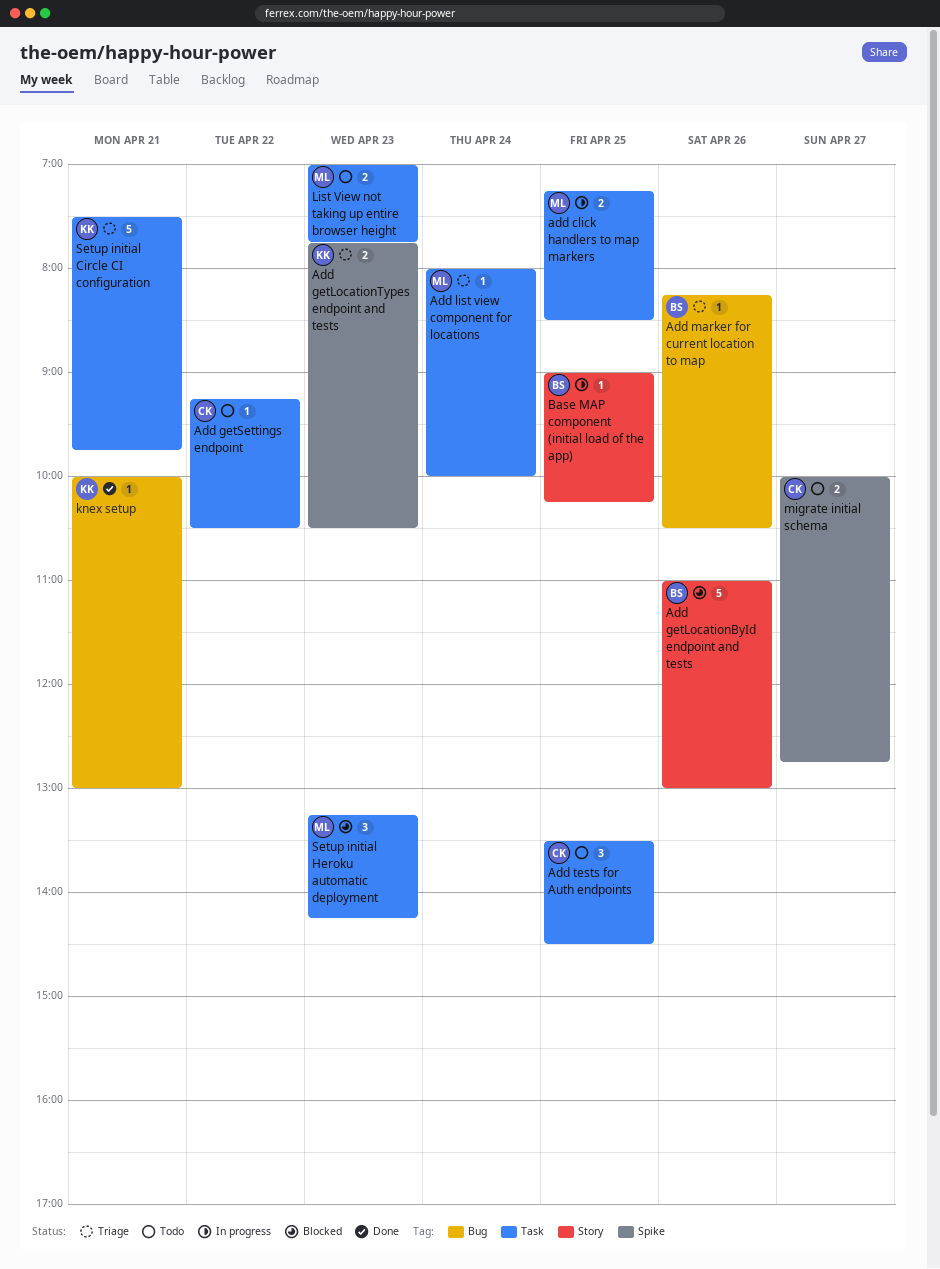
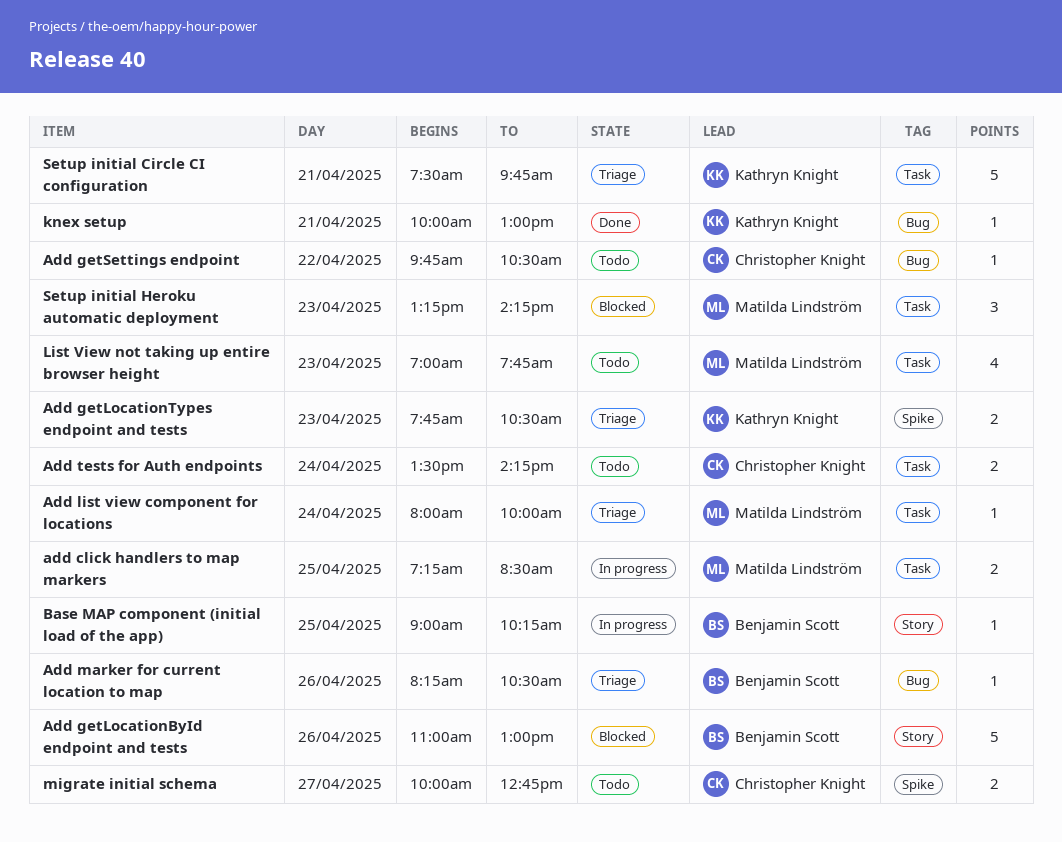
Add getSettings endpoint, label: Task -> Bug
Add getSettings endpoint, begins: 09:15 -> 09:45
Add tests for Auth endpoints, estimate: 3 -> 2
Add tests for Auth endpoints, day: Apr 25 -> Apr 24
Add tests for Auth endpoints, ends: 14:30 -> 14:15
List View not taking up entire browser height, estimate: 2 -> 4

